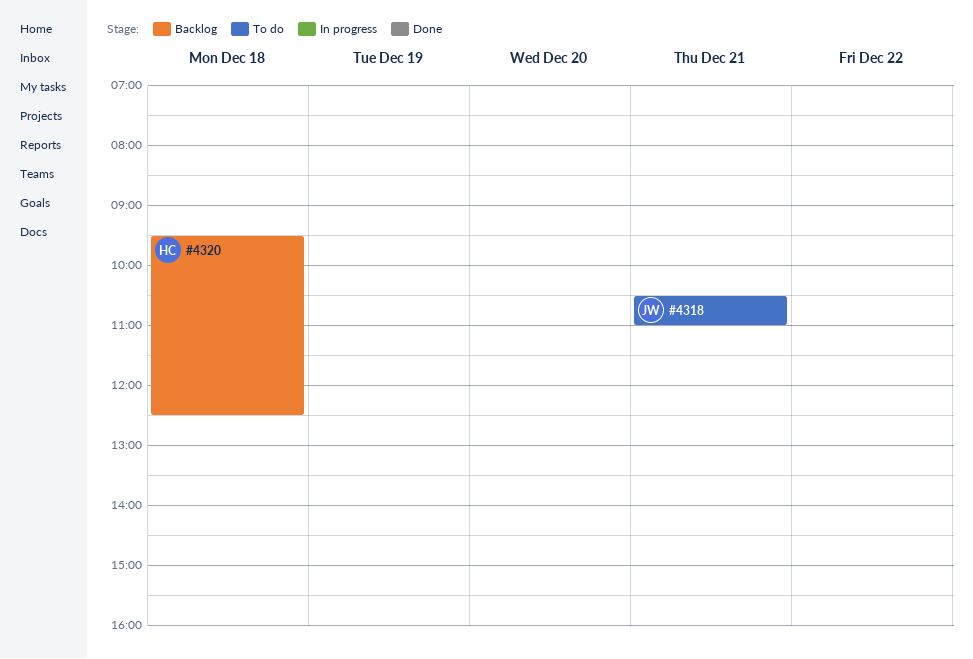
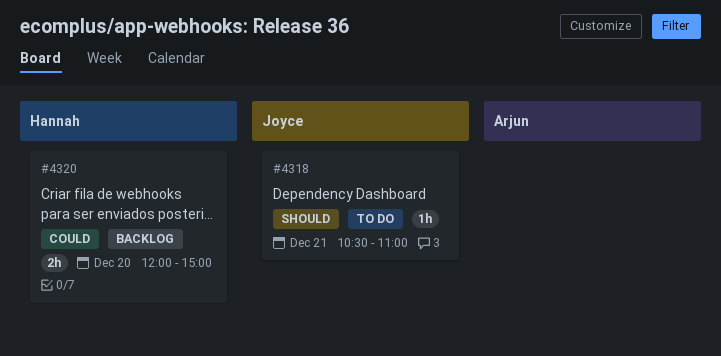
#4320, day: Dec 18 -> Dec 20
#4320, begins: 09:30 -> 12:00
#4320, ends: 12:30 -> 15:00

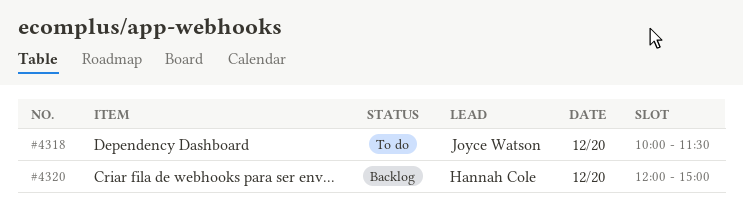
#4318, day: Dec 21 -> Dec 20
#4318, begins: 10:30 -> 10:00
#4318, ends: 11:00 -> 11:30

